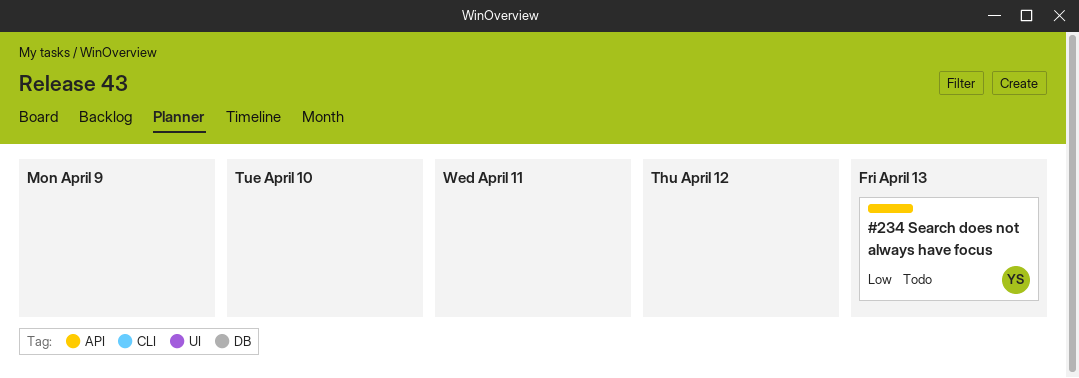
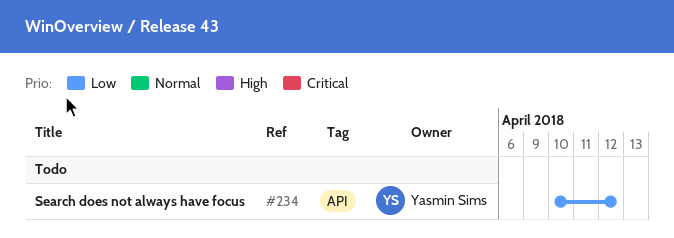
#234, due: Apr 13 -> Apr 12

